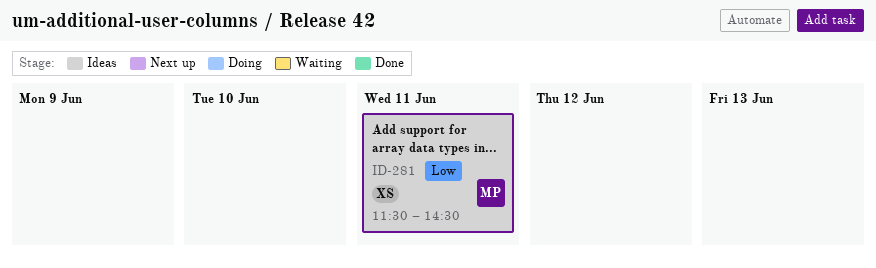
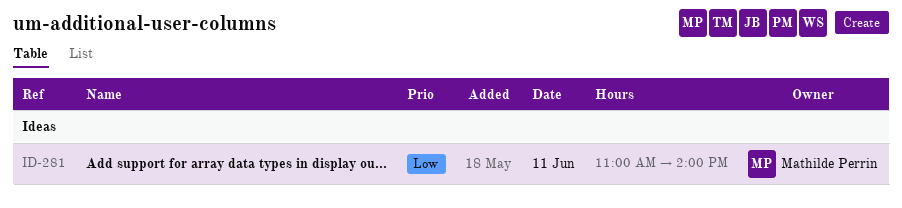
ID-281, begins: 11:30 -> 11:00
ID-281, ends: 14:30 -> 14:00

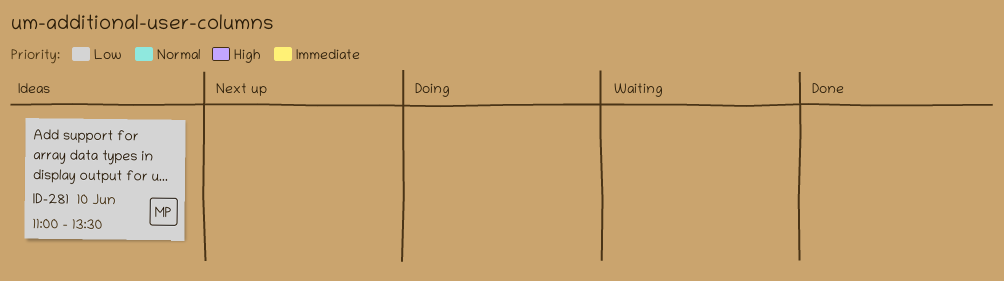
ID-281, day: Jun 11 -> Jun 10
ID-281, ends: 14:00 -> 13:30

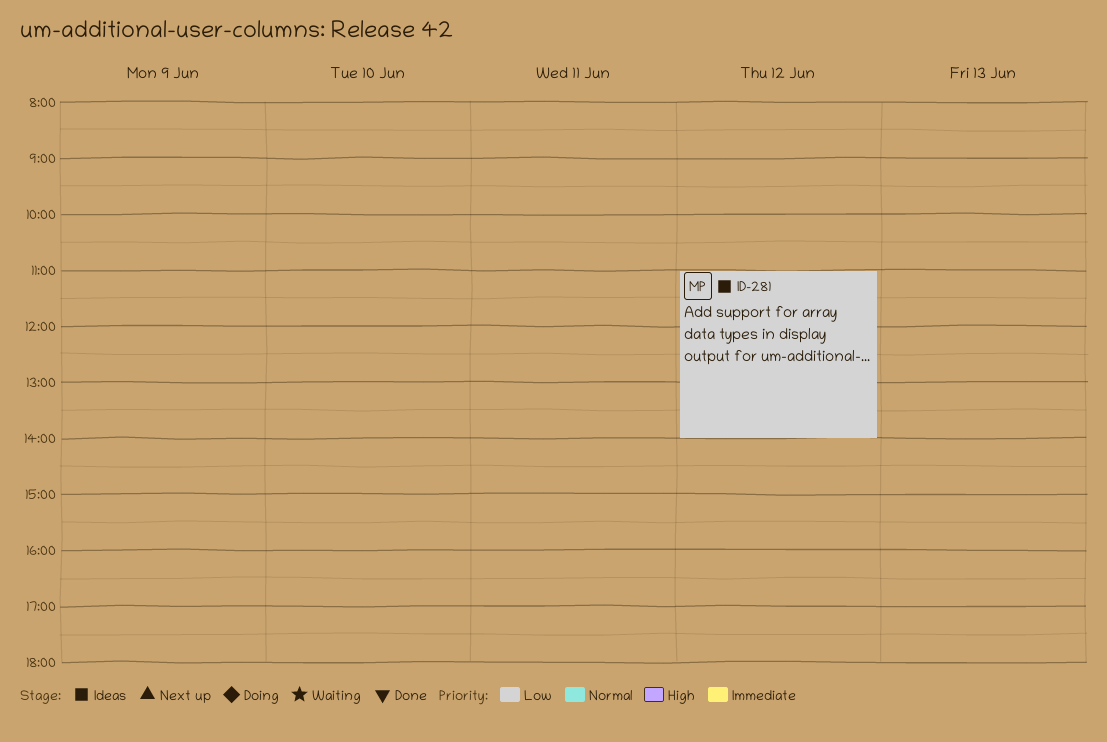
ID-281, day: Jun 10 -> Jun 12
ID-281, ends: 13:30 -> 14:00

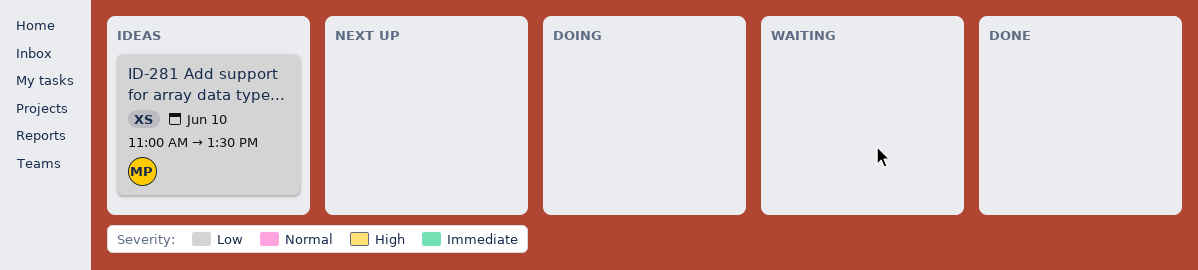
ID-281, day: Jun 12 -> Jun 10
ID-281, ends: 14:00 -> 13:30

